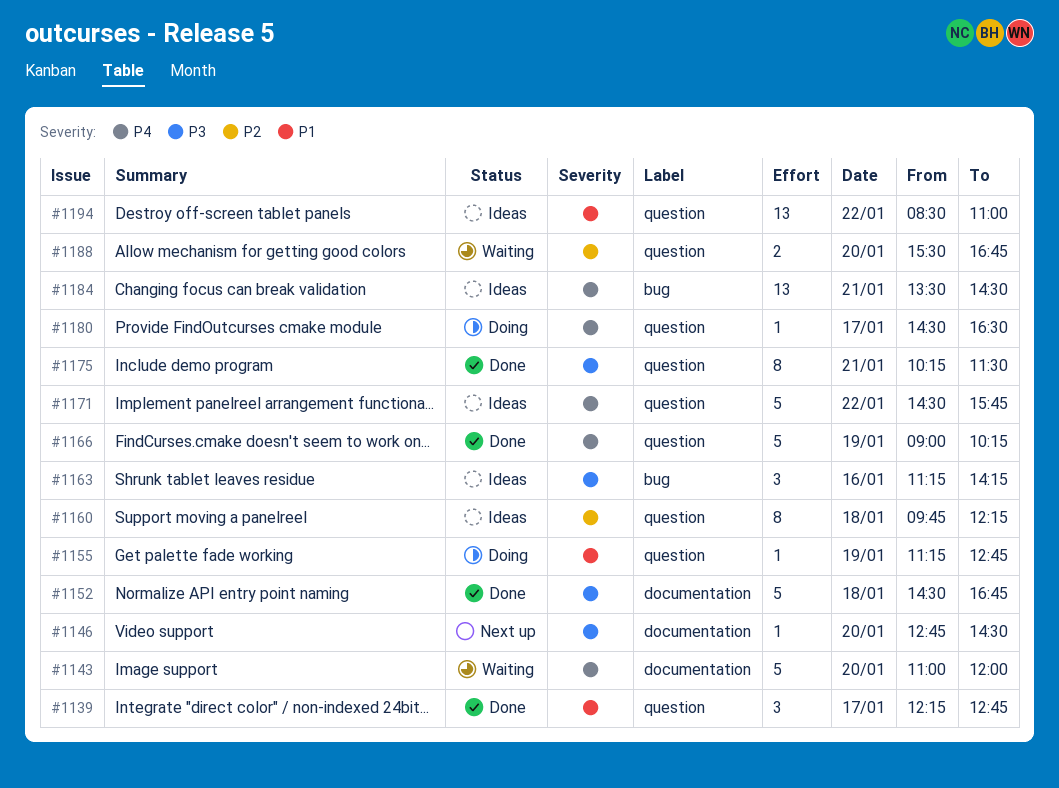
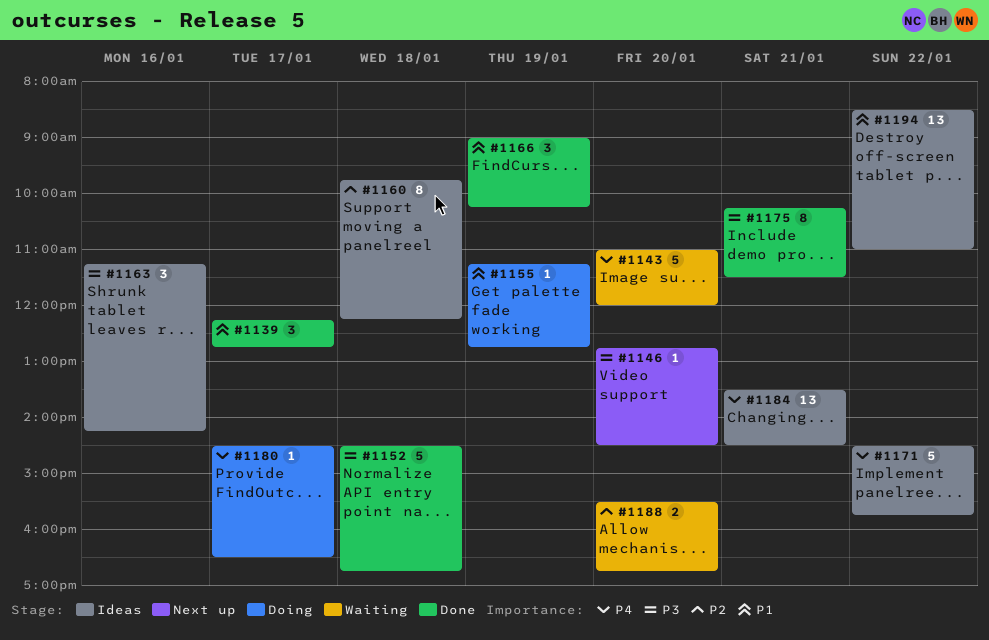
#1166, priority: P4 -> P1
#1166, estimate: 5 -> 3

